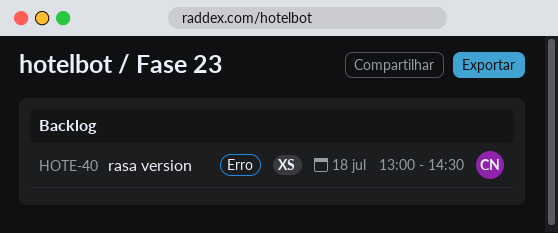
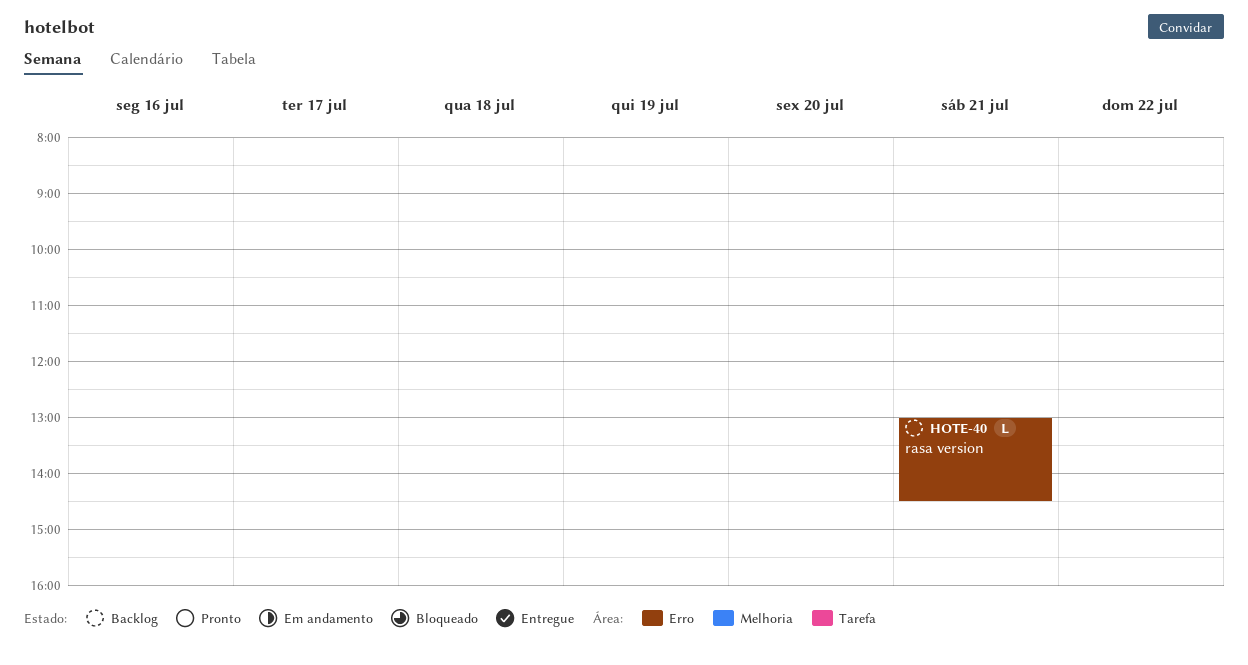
HOTE-40, estimate: XS -> L
HOTE-40, day: Jul 18 -> Jul 21

